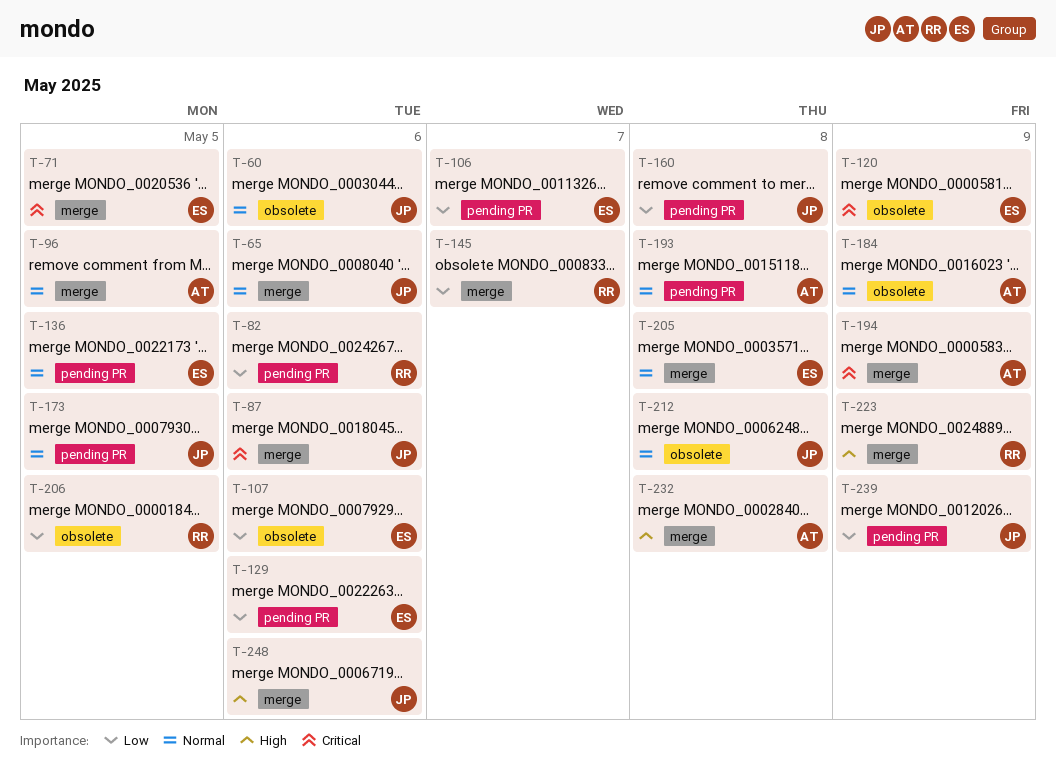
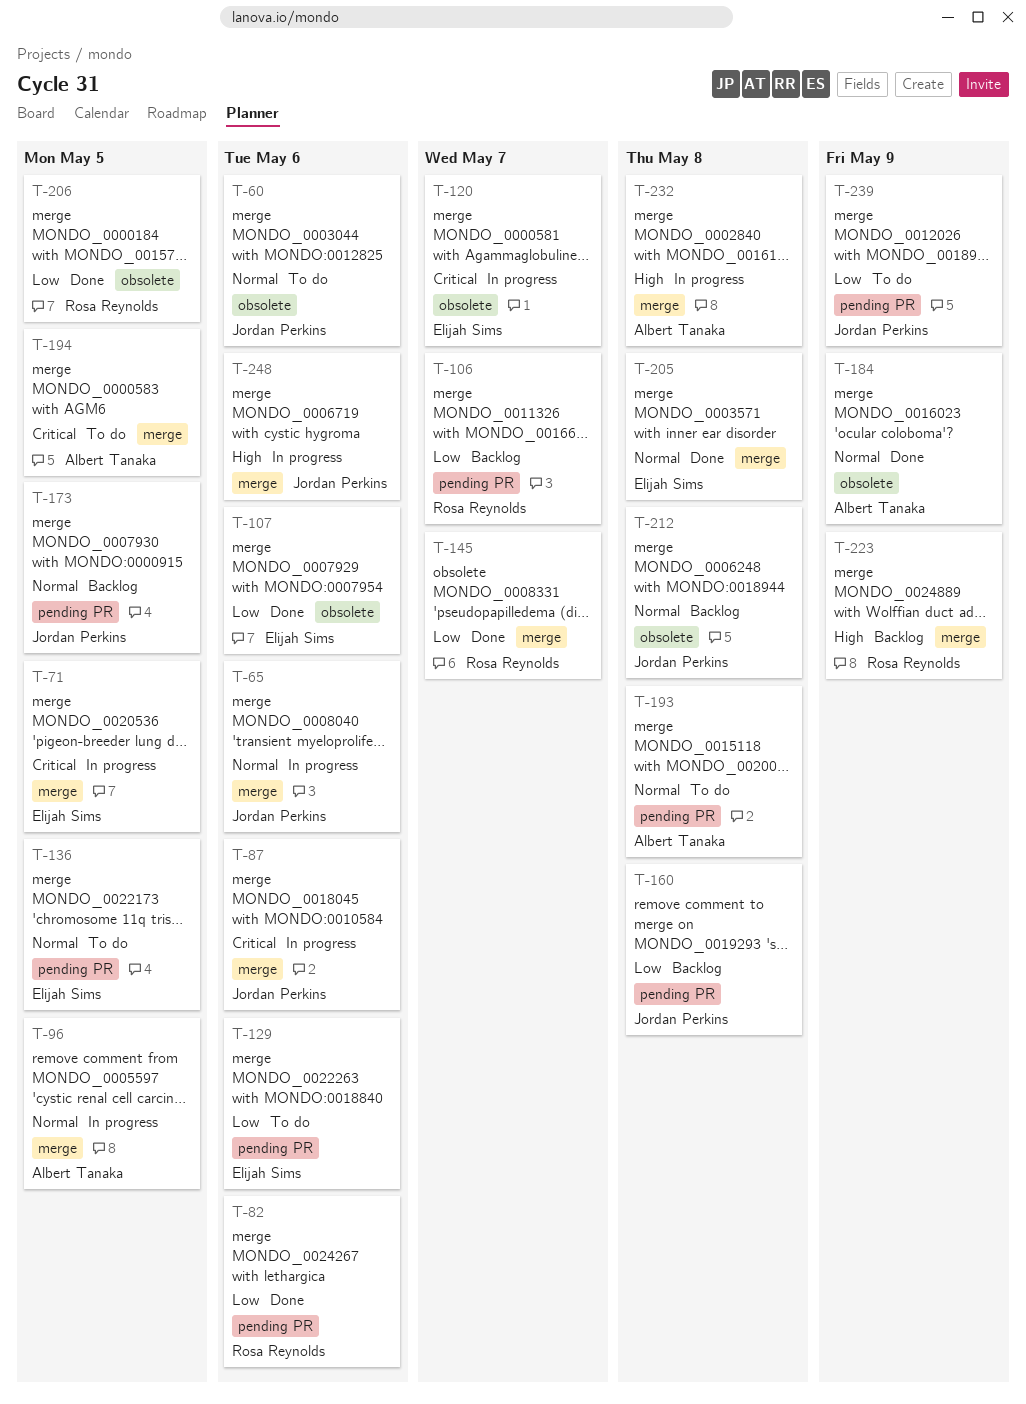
T-106, owner: Elijah Sims -> Rosa Reynolds
T-120, due: May 9 -> May 7
T-194, due: May 9 -> May 5

